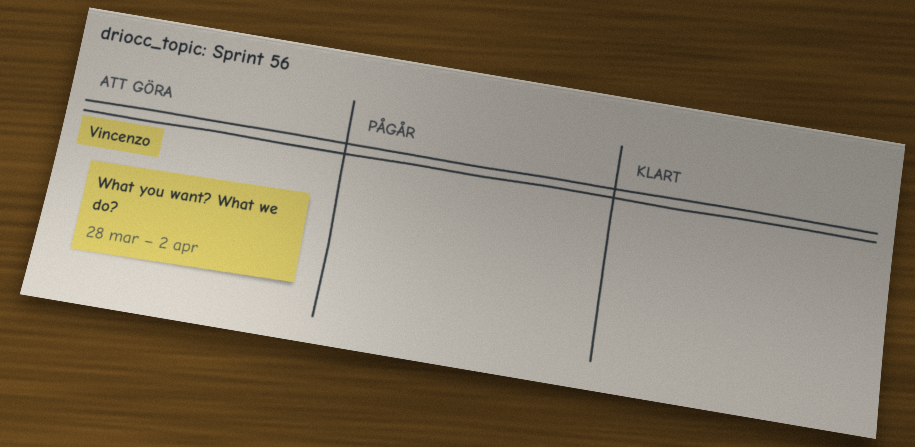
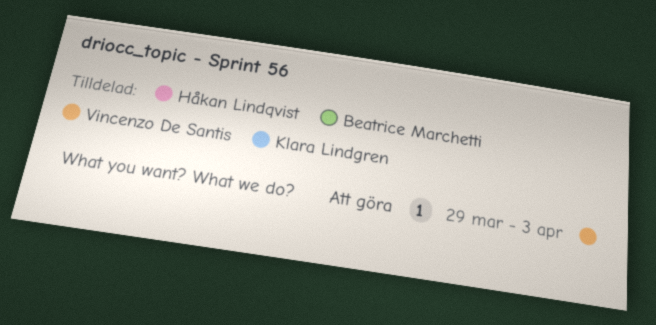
What you want? What we do?, start: Mar 28 -> Mar 29
What you want? What we do?, due: Apr 2 -> Apr 3

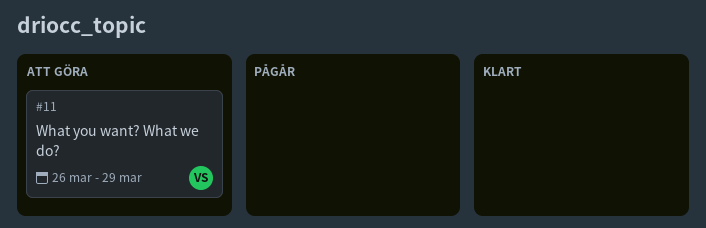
What you want? What we do?, start: Mar 29 -> Mar 26
What you want? What we do?, due: Apr 3 -> Mar 29

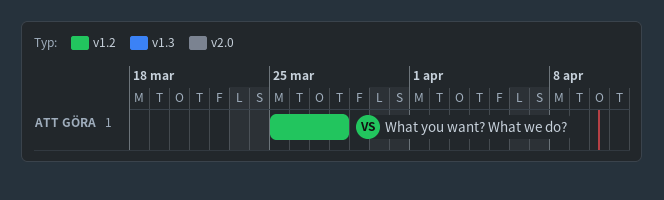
What you want? What we do?, start: Mar 26 -> Mar 25
What you want? What we do?, due: Mar 29 -> Mar 28

